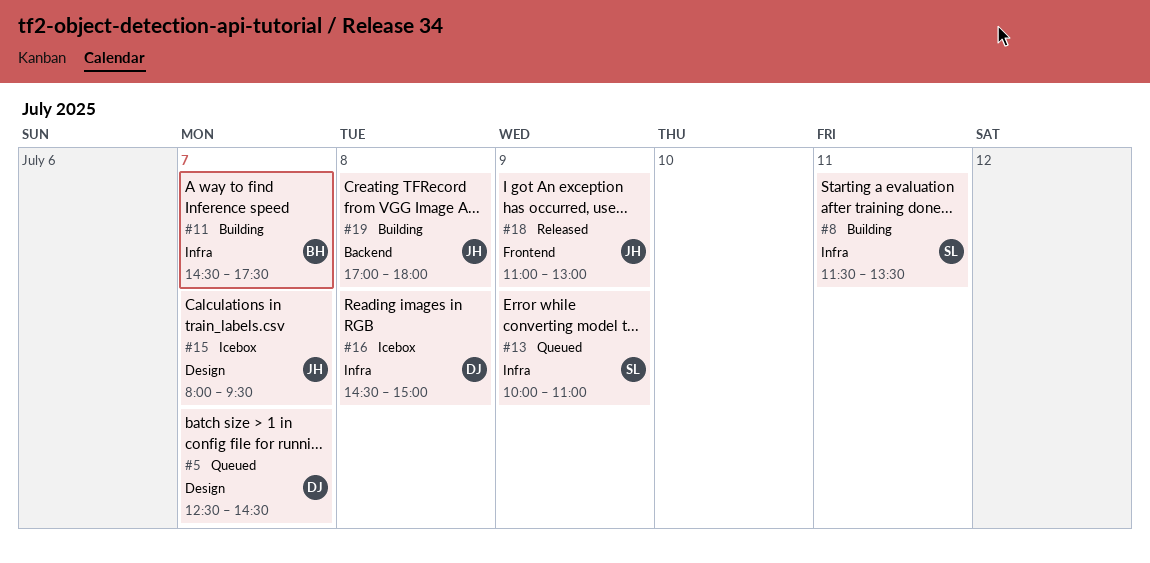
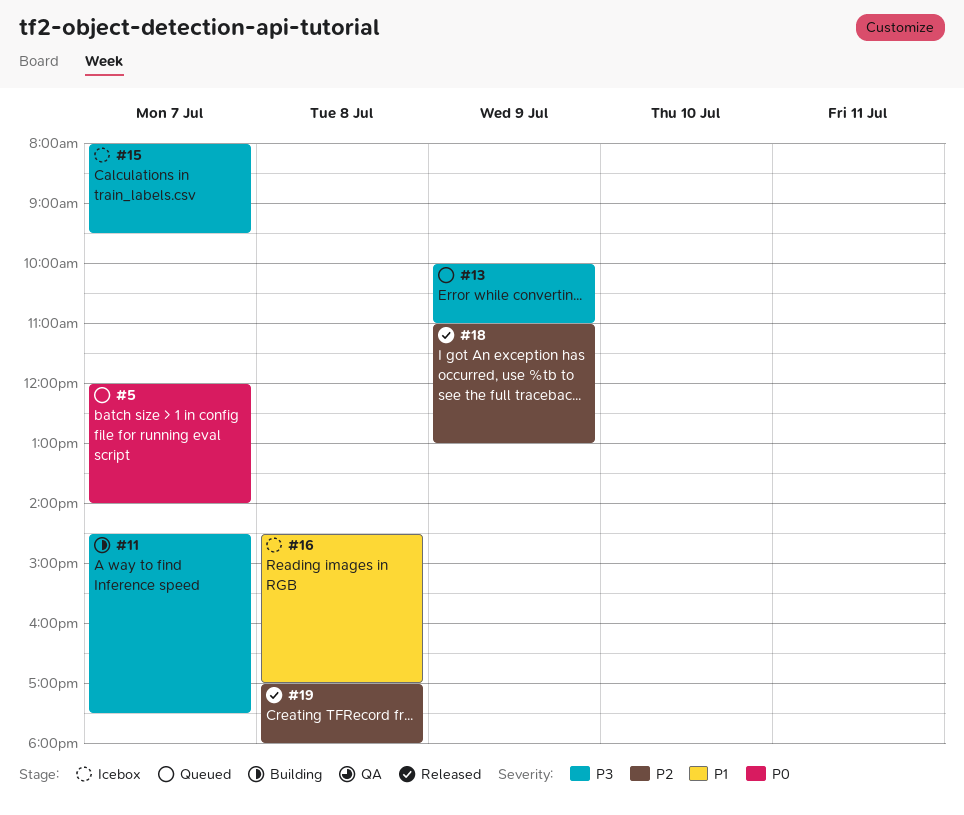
#5, begins: 12:30 -> 12:00
#5, ends: 14:30 -> 14:00
#8: present -> none
#16, ends: 15:00 -> 17:00
#19, status: Building -> Released

